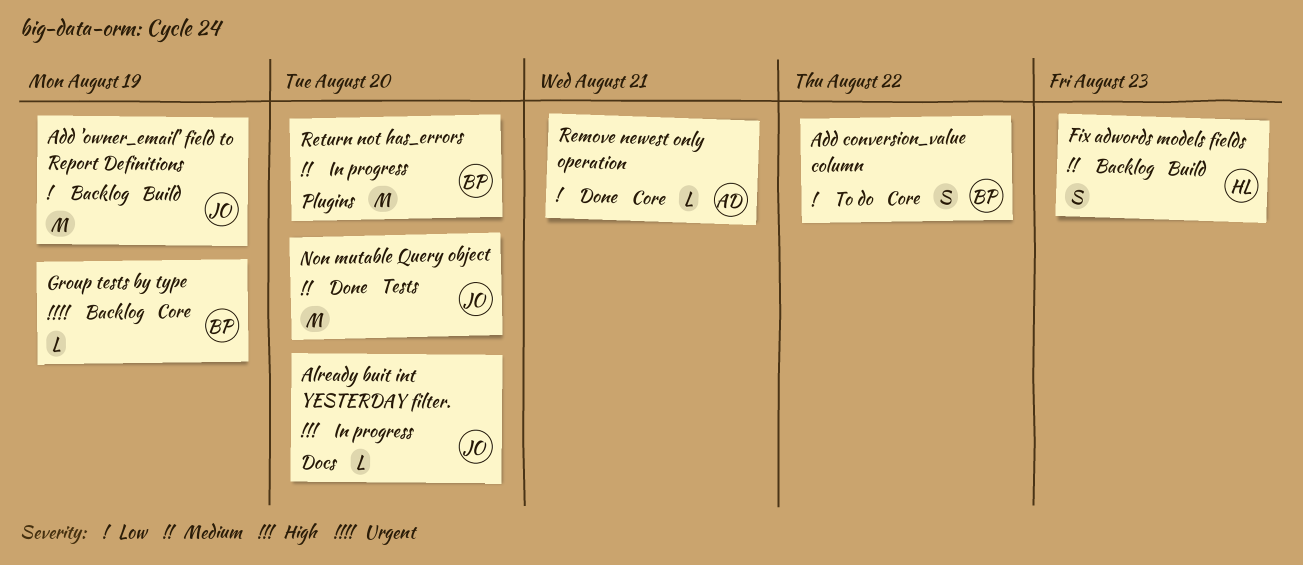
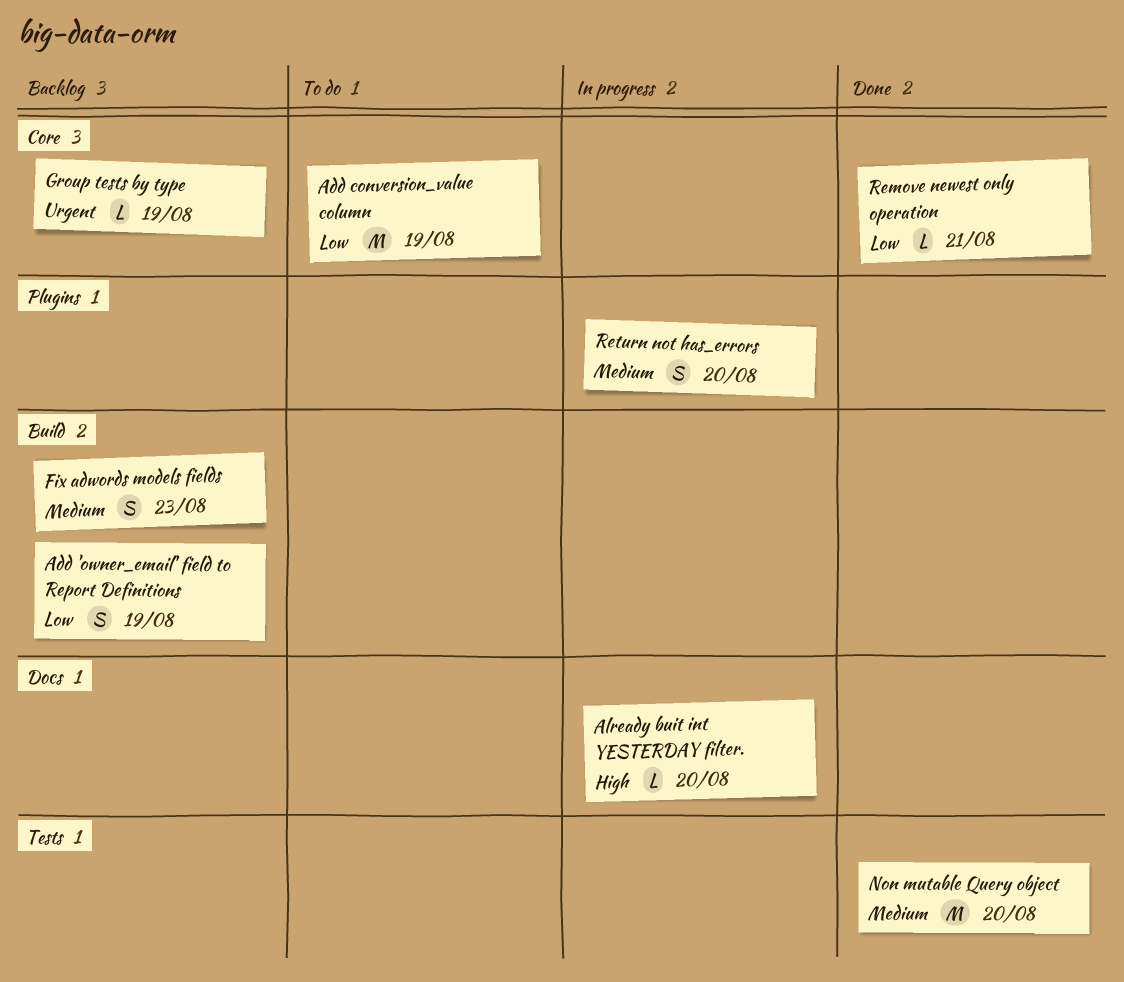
Add 'owner_email' field to Report Definitions, estimate: M -> S
Add conversion_value column, estimate: S -> M
Add conversion_value column, due: Aug 22 -> Aug 19
Return not has_errors, estimate: M -> S

